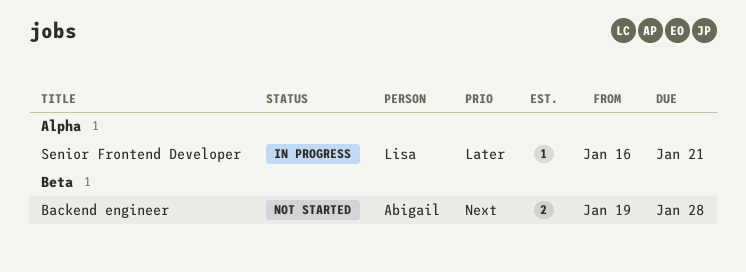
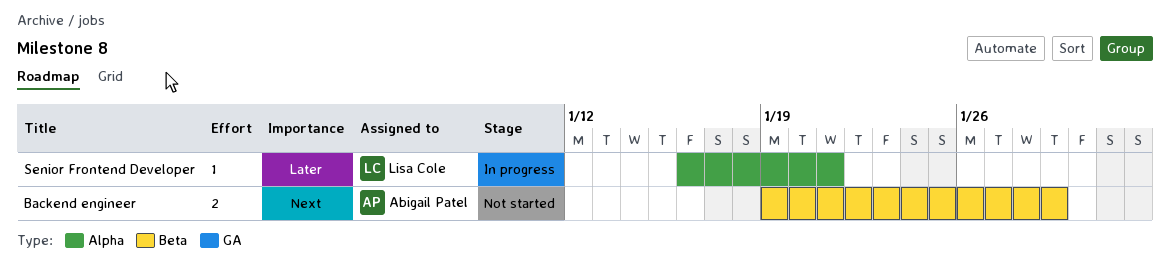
Backend engineer, due: Jan 28 -> Jan 29

